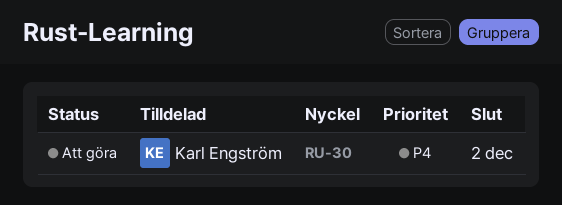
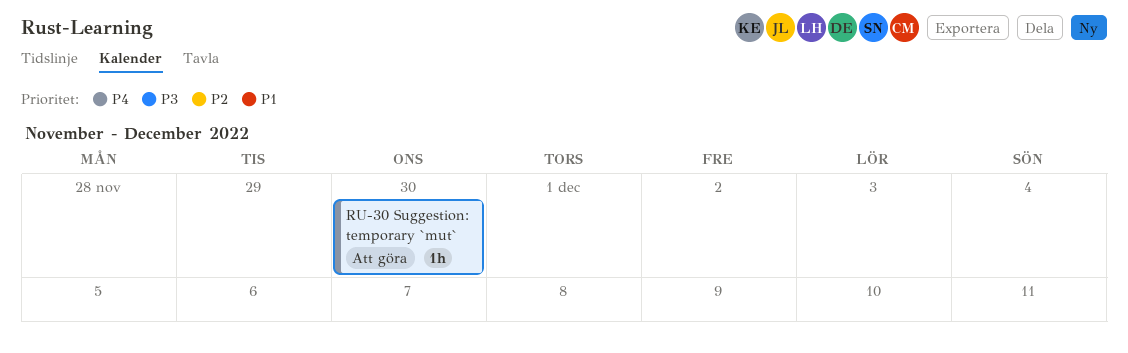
RU-30, due: Dec 2 -> Nov 30

